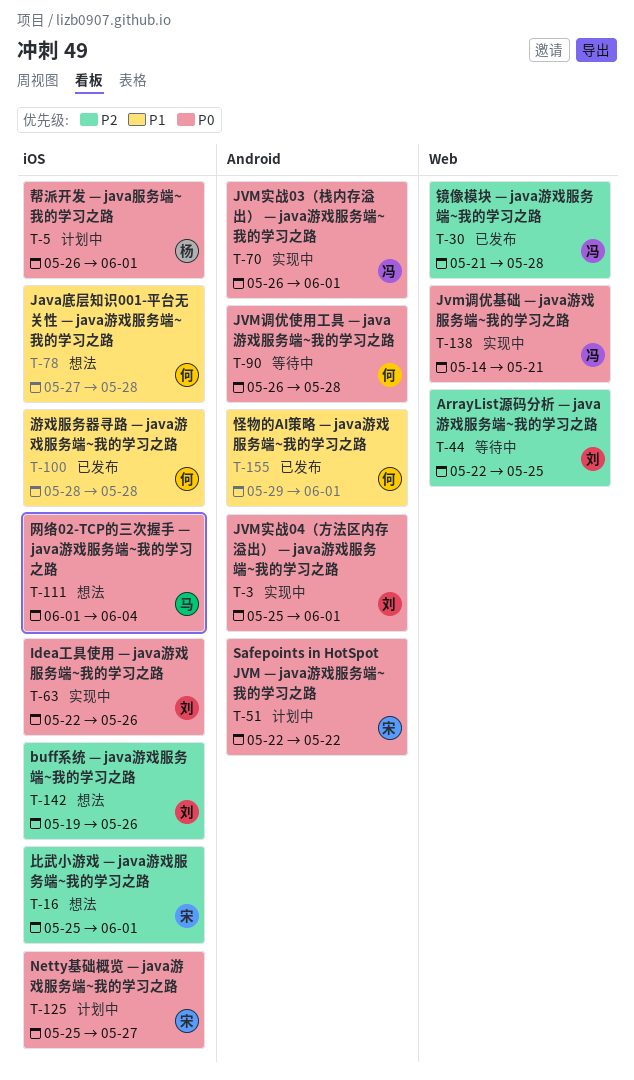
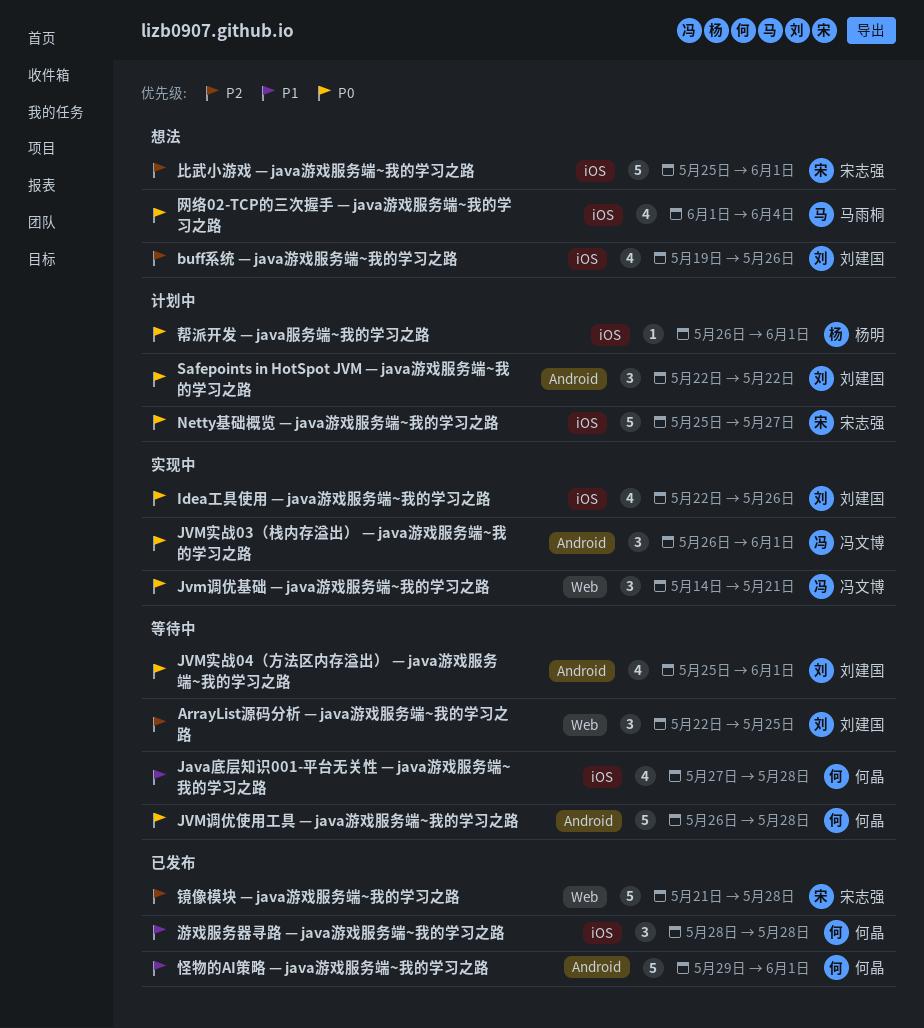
Java底层知识001-平台无关性 — java游戏服务端~我的学习之路, status: 想法 -> 等待中
JVM实战04（方法区内存溢出） — java游戏服务端~我的学习之路, status: 实现中 -> 等待中
Safepoints in HotSpot JVM — java游戏服务端~我的学习之路, owner: 宋志强 -> 刘建国
镜像模块 — java游戏服务端~我的学习之路, owner: 冯文博 -> 宋志强

